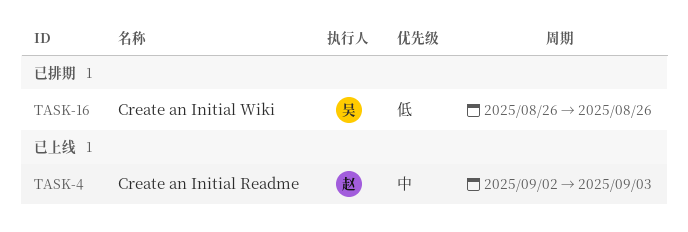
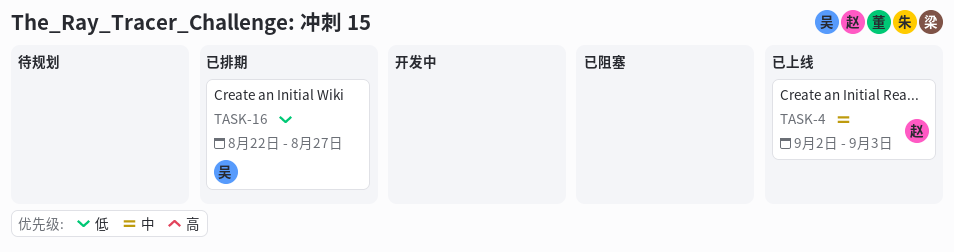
TASK-16, start: Aug 26 -> Aug 22
TASK-16, due: Aug 26 -> Aug 27

